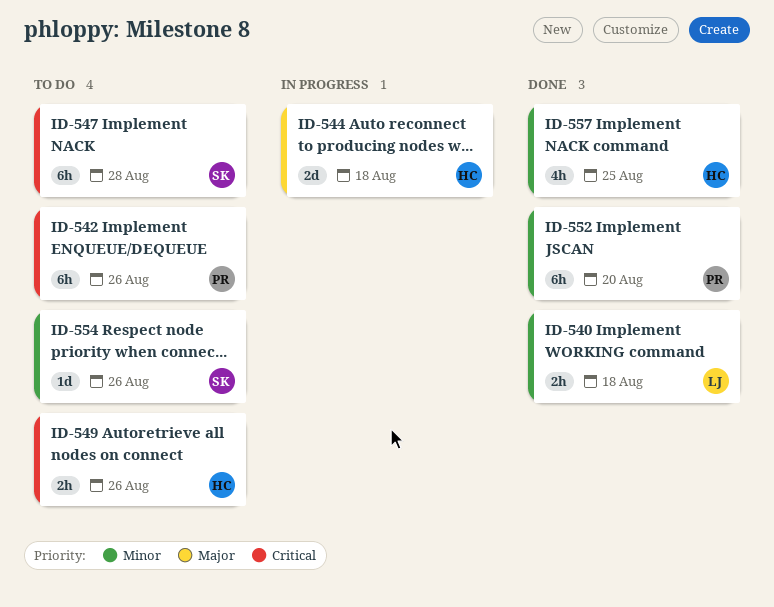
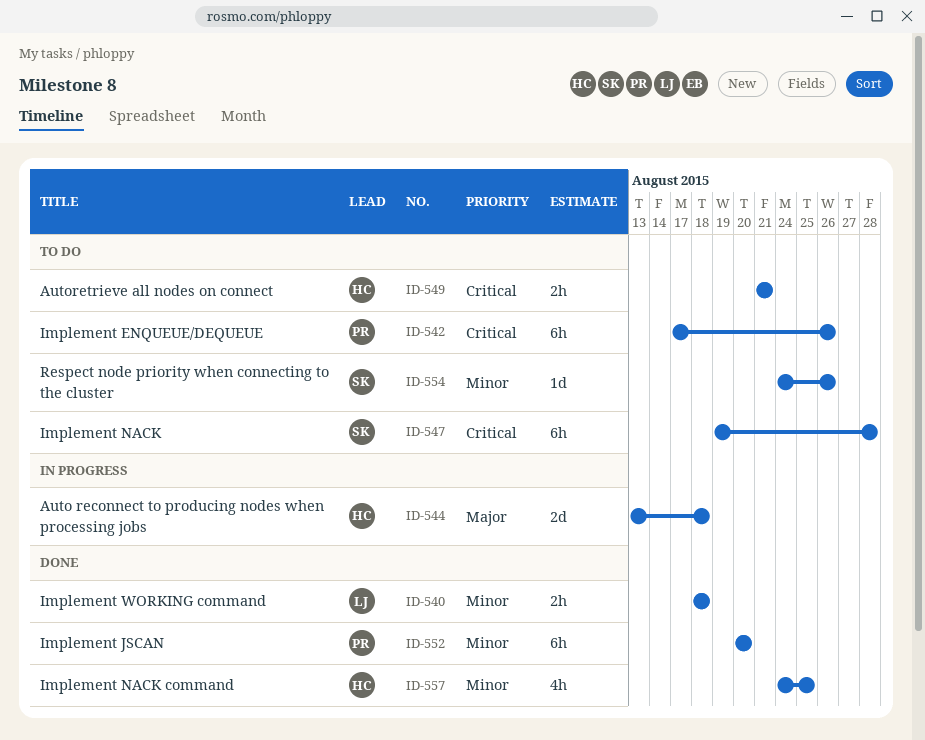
ID-549, due: Aug 26 -> Aug 21

